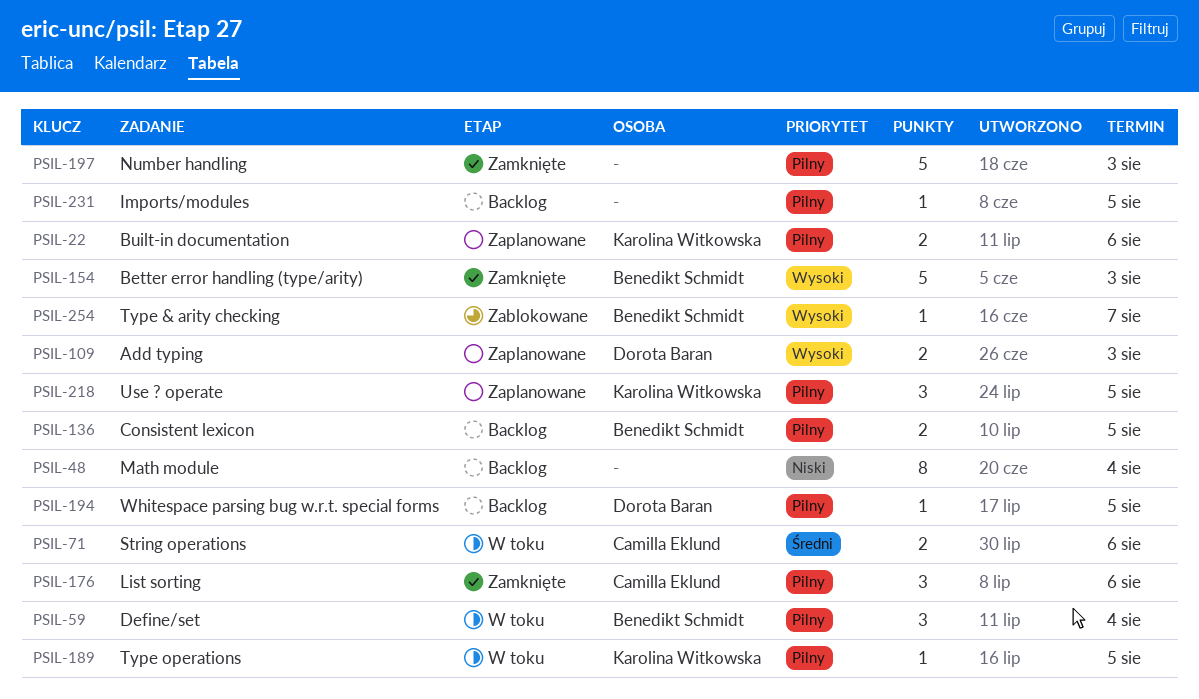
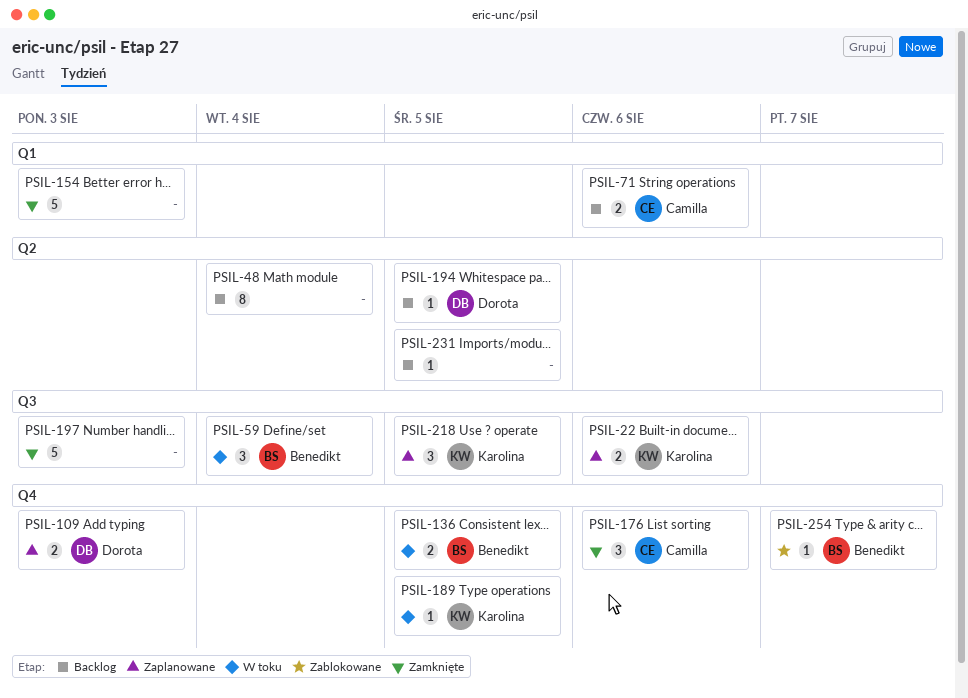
PSIL-71, status: W toku -> Backlog
PSIL-136, status: Backlog -> W toku
PSIL-154, owner: Benedikt Schmidt -> none

